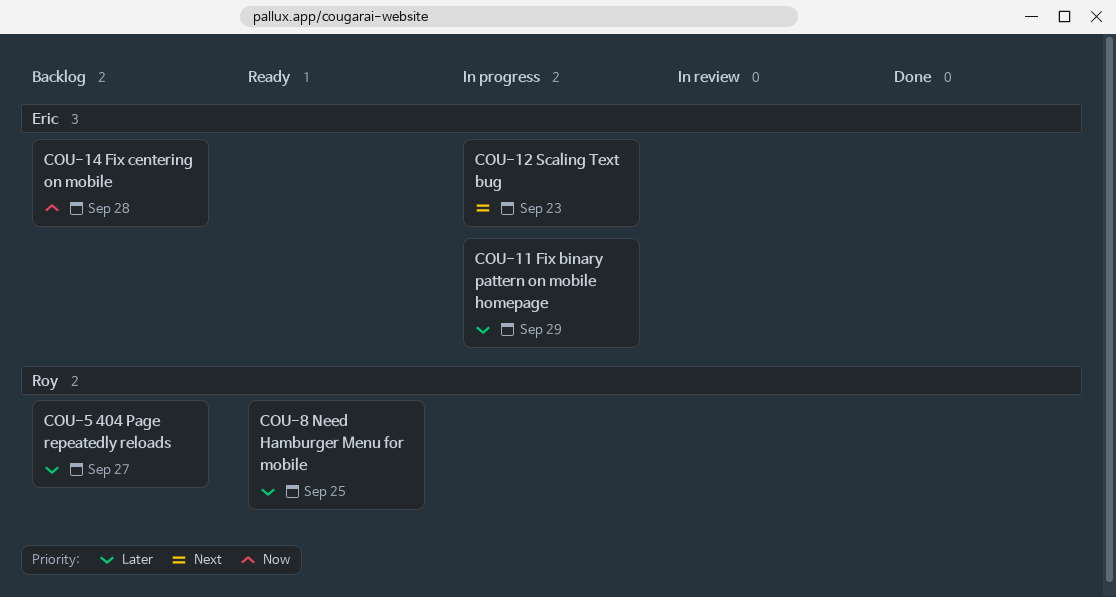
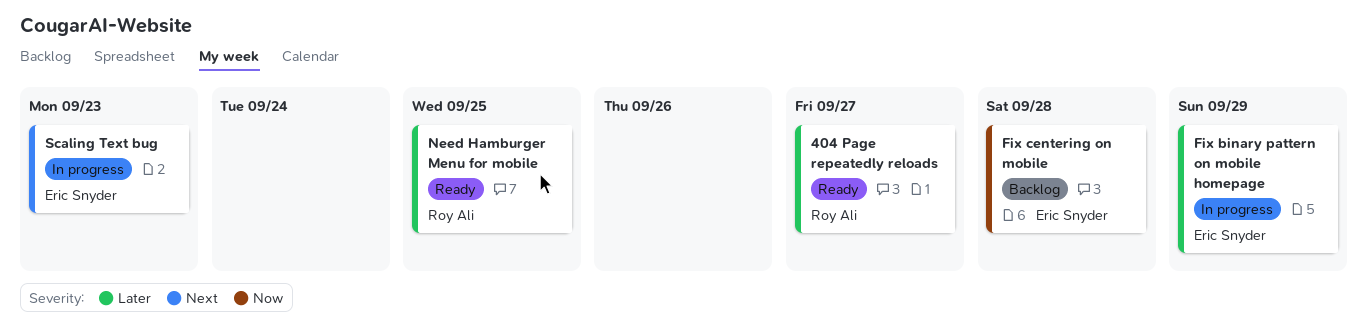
404 Page repeatedly reloads, status: Backlog -> Ready

